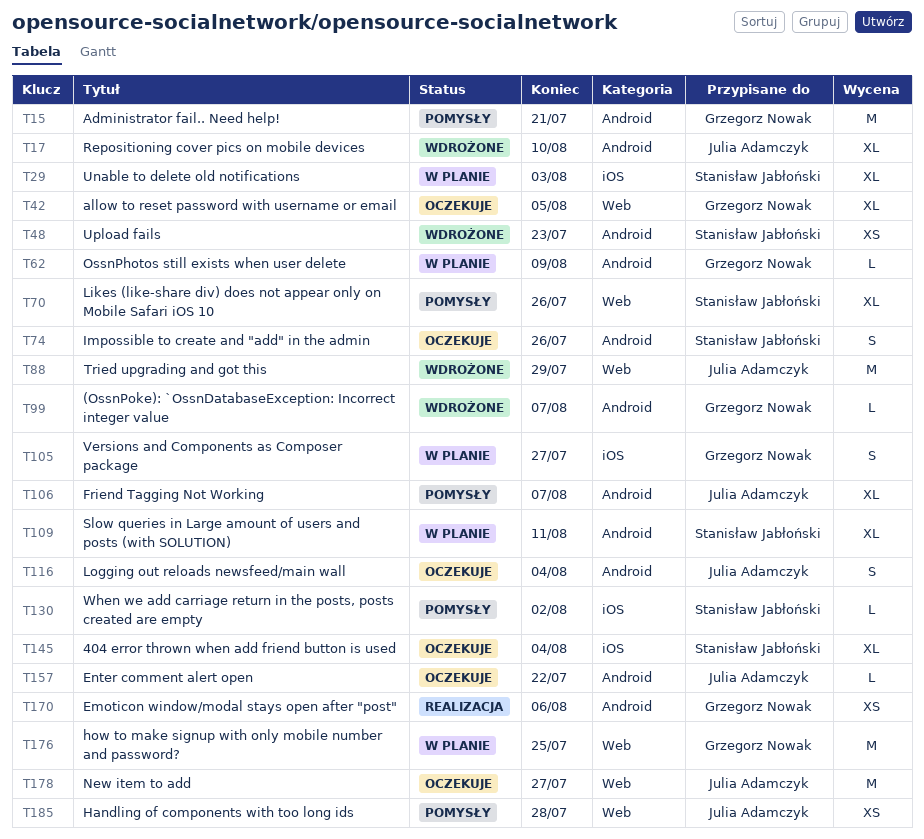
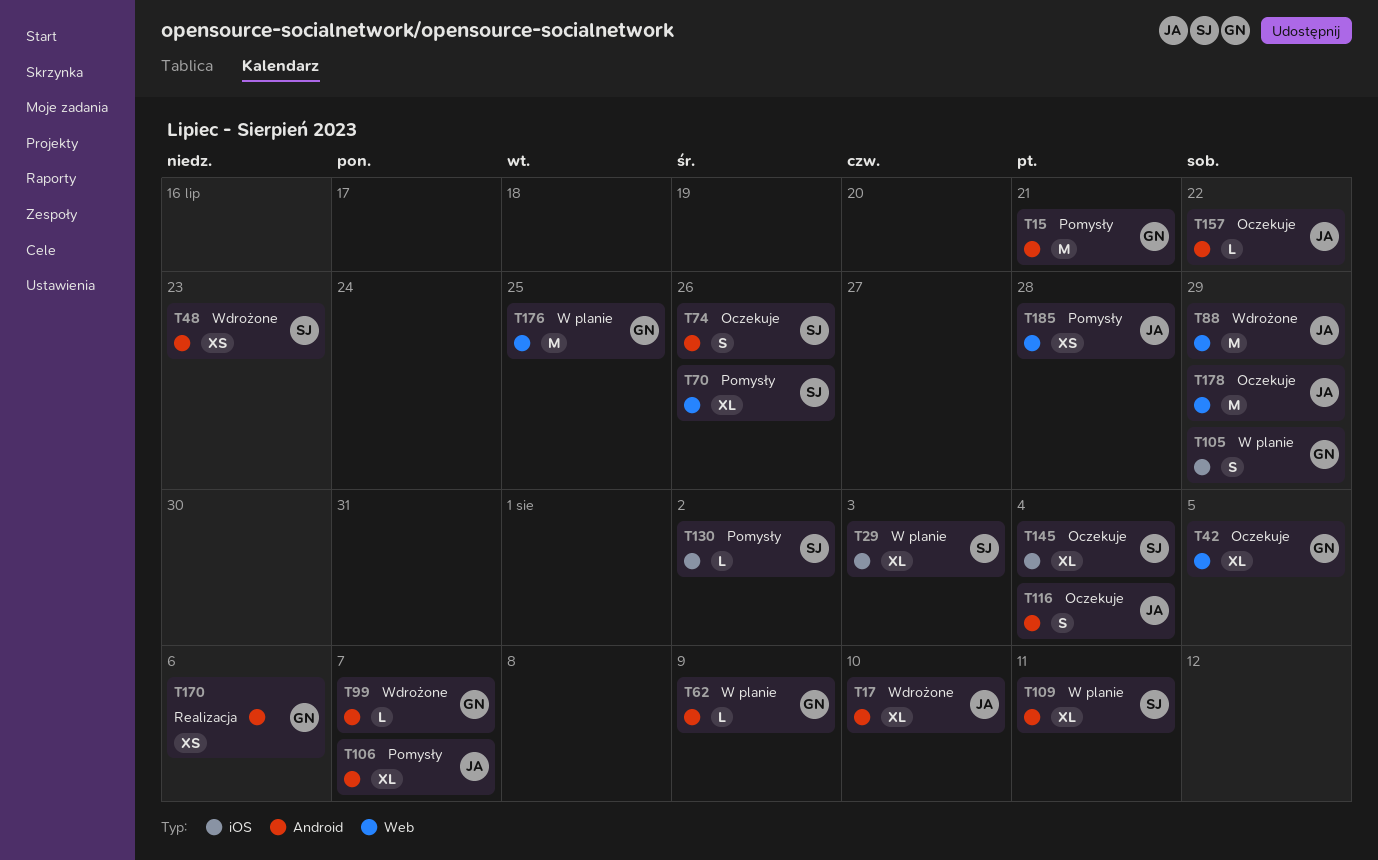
T105, due: Jul 27 -> Jul 29
T178, due: Jul 27 -> Jul 29

